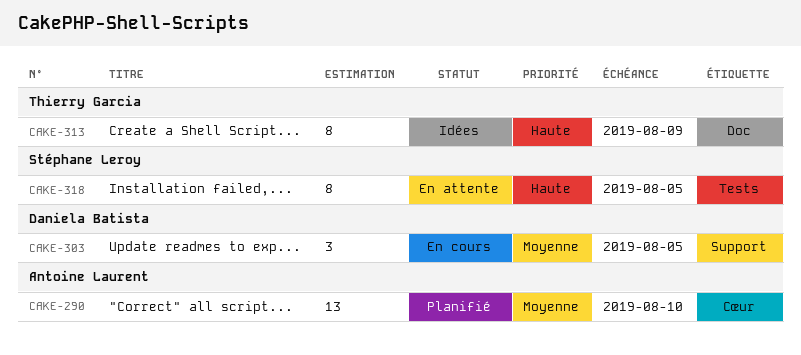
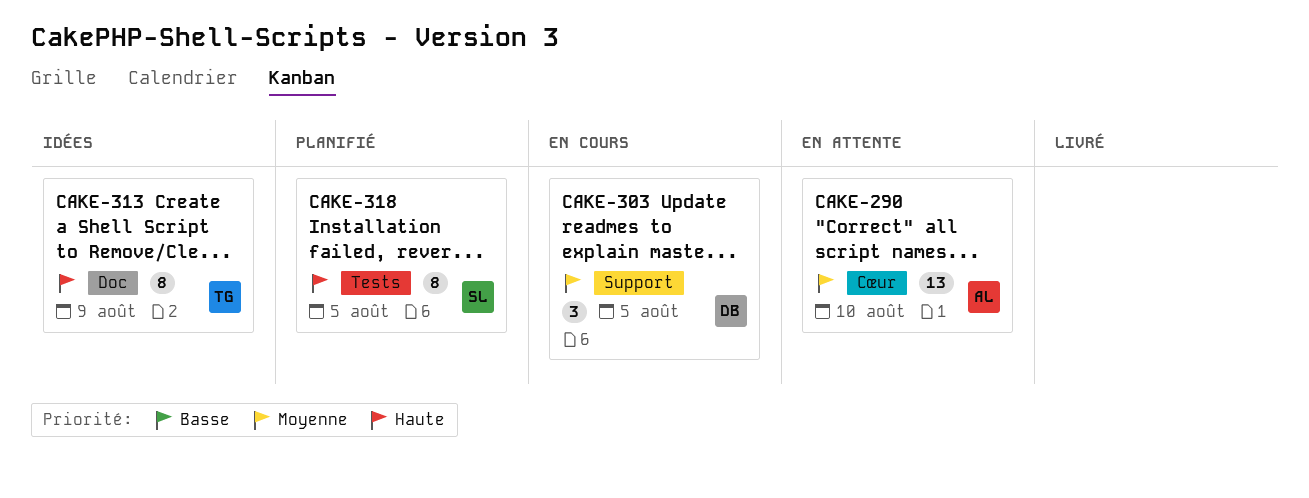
CAKE-290, status: Planifié -> En attente
CAKE-318, status: En attente -> Planifié

